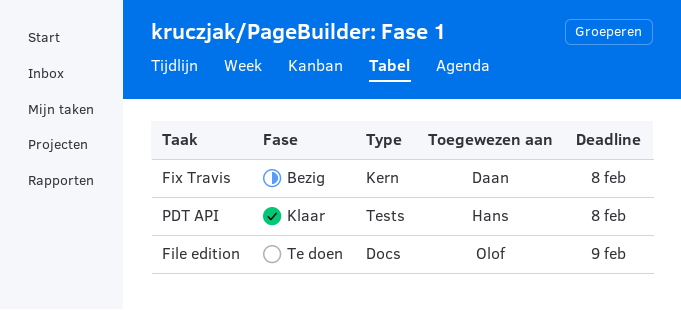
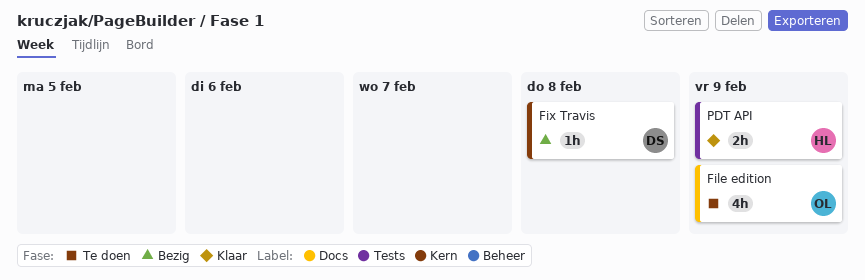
PDT API, due: Feb 8 -> Feb 9

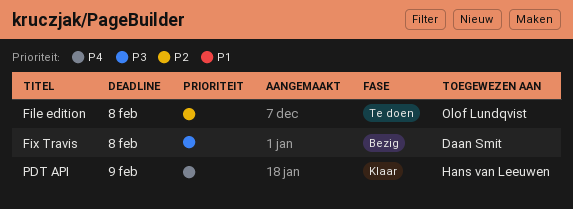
File edition, due: Feb 9 -> Feb 8

